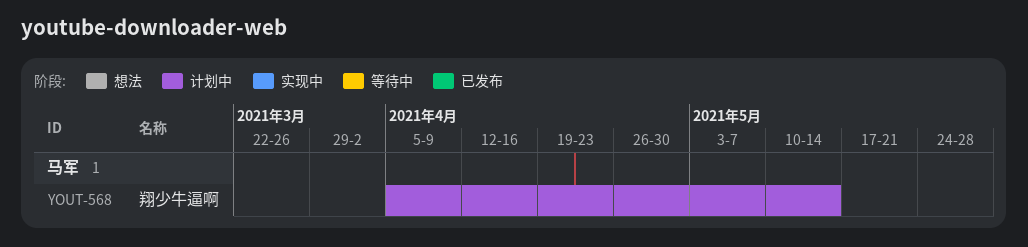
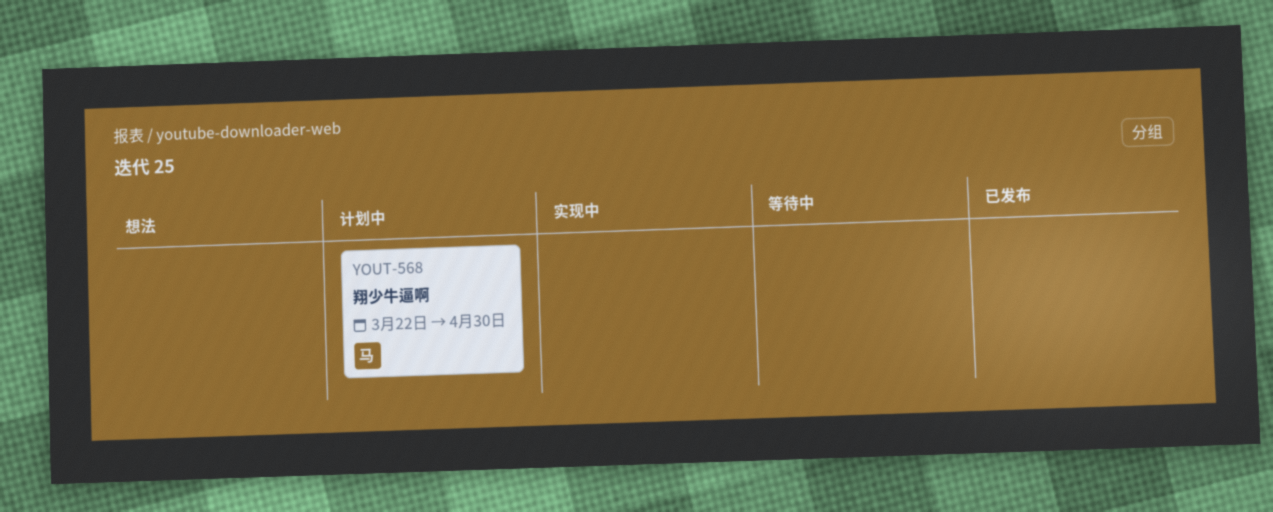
YOUT-568, start: Apr 5 -> Mar 22
YOUT-568, due: May 14 -> Apr 30

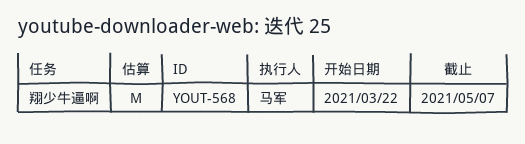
YOUT-568, due: Apr 30 -> May 7

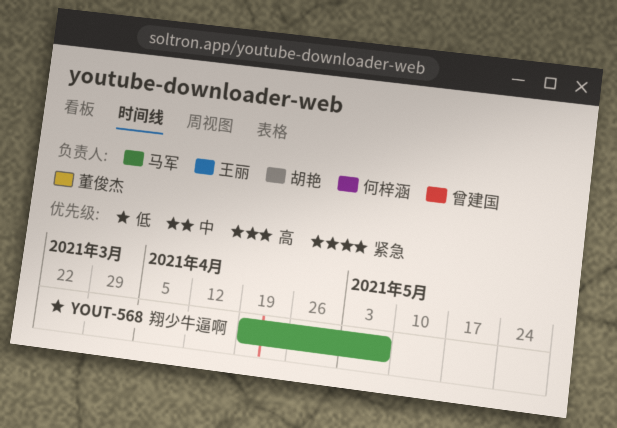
YOUT-568, start: Mar 22 -> Apr 19

